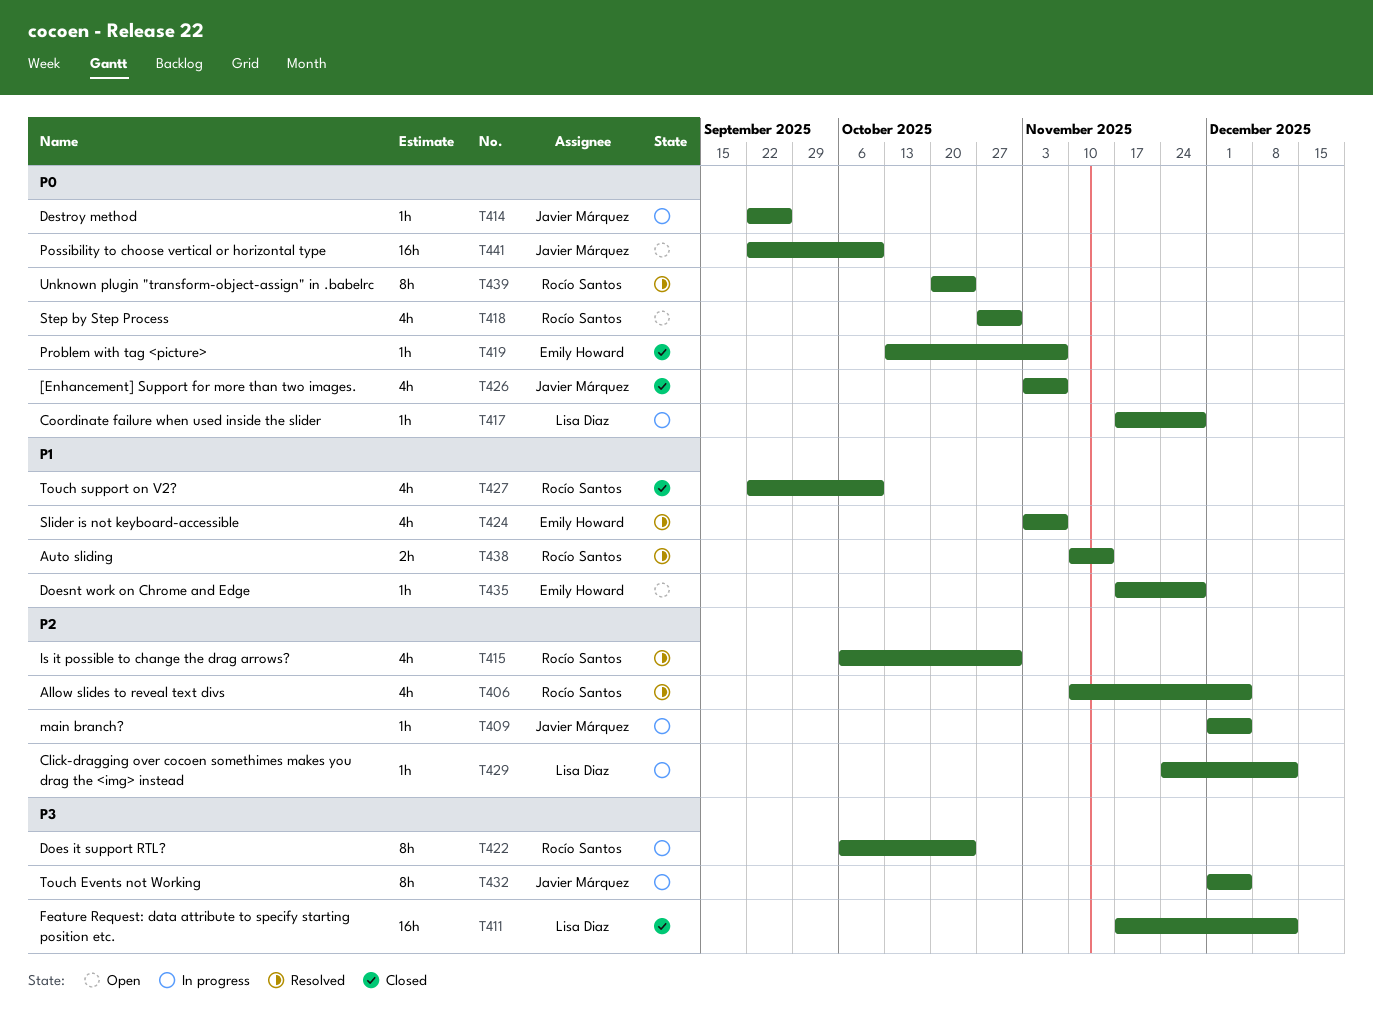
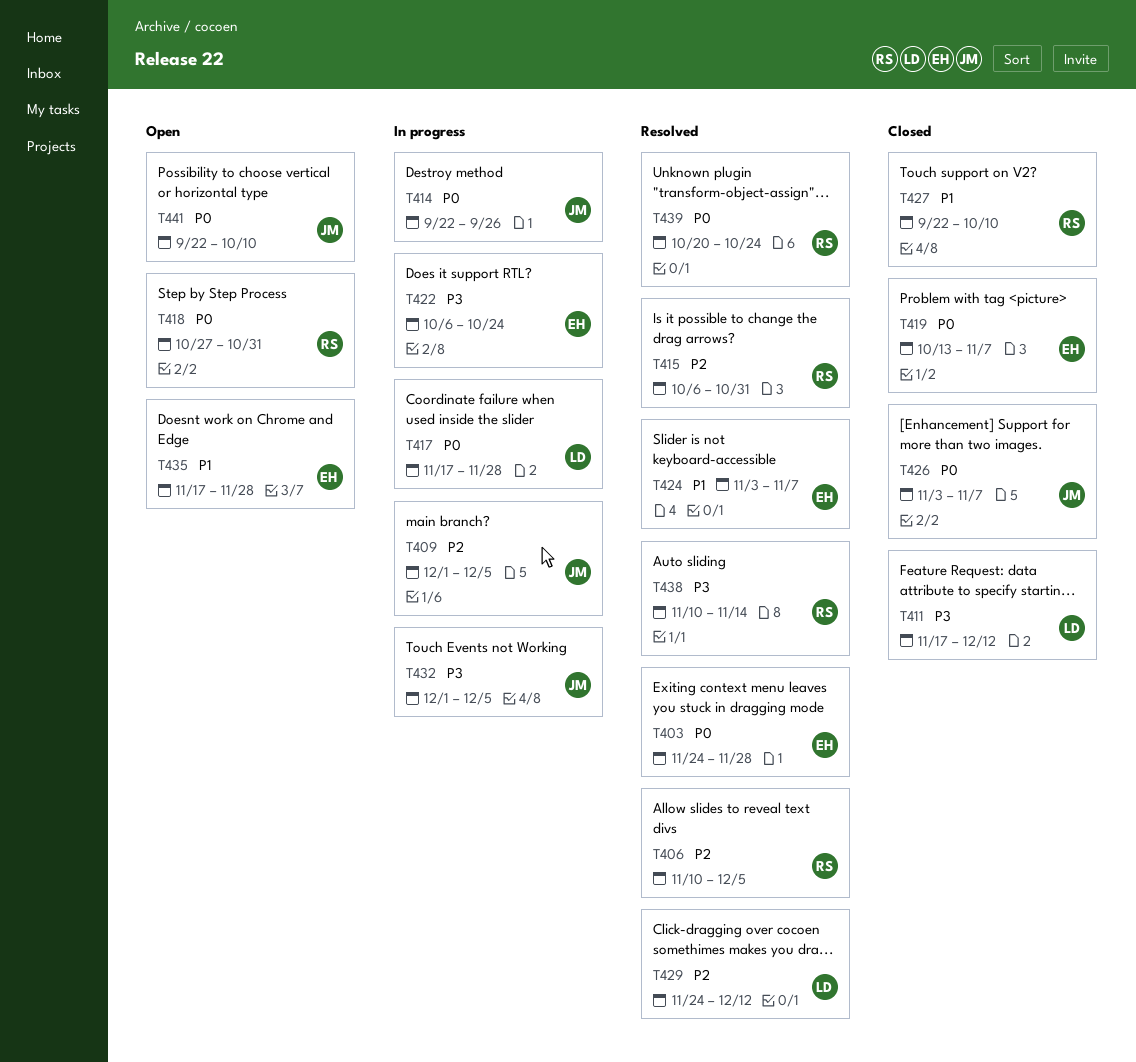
T403: none -> present
T422, owner: Rocío Santos -> Emily Howard
T429, status: In progress -> Resolved
T438, priority: P1 -> P3

